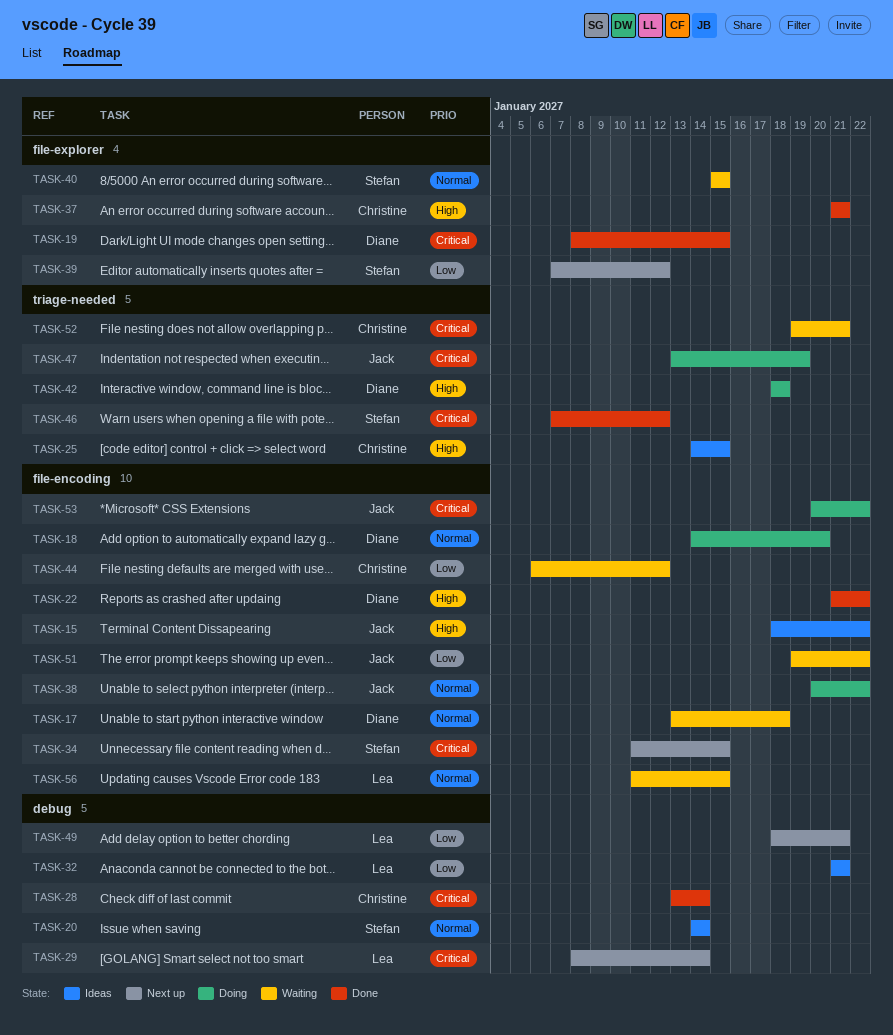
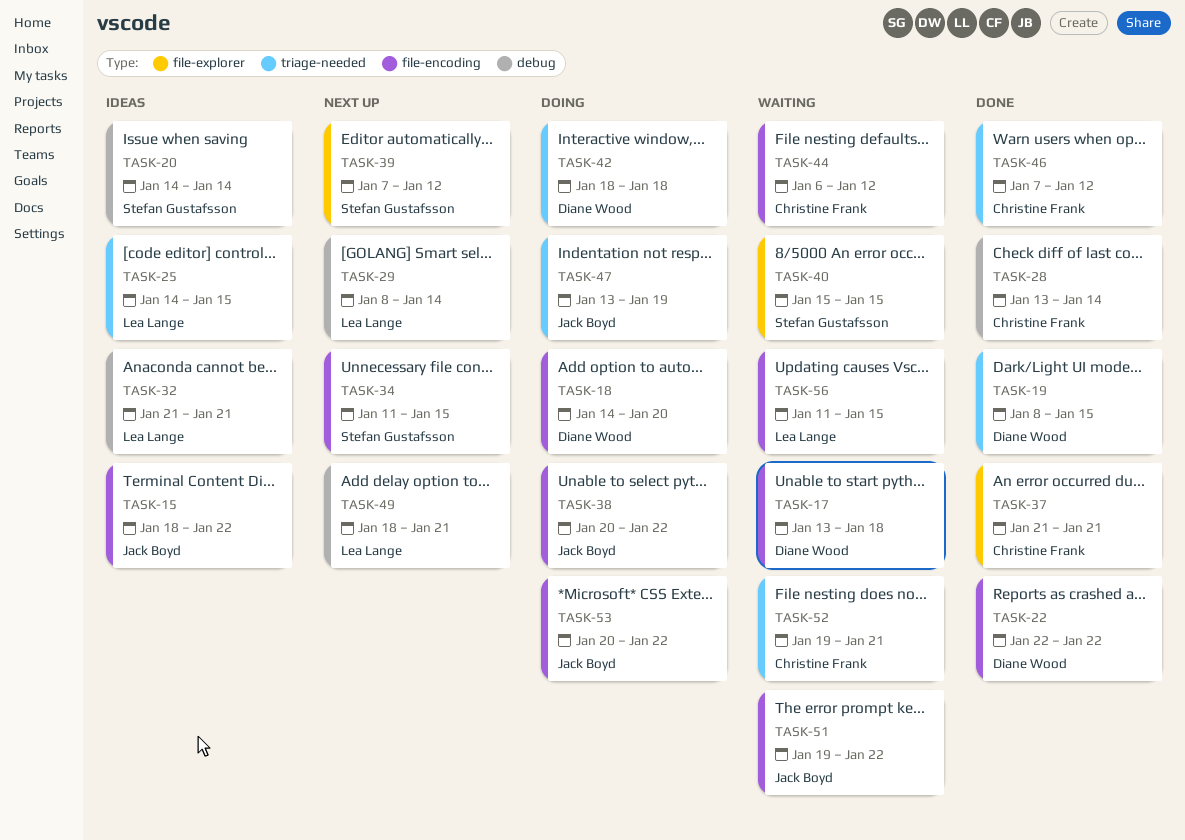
TASK-19, label: file-explorer -> triage-needed
TASK-22, start: Jan 21 -> Jan 22
TASK-25, owner: Christine Frank -> Lea Lange
TASK-46, owner: Stefan Gustafsson -> Christine Frank

